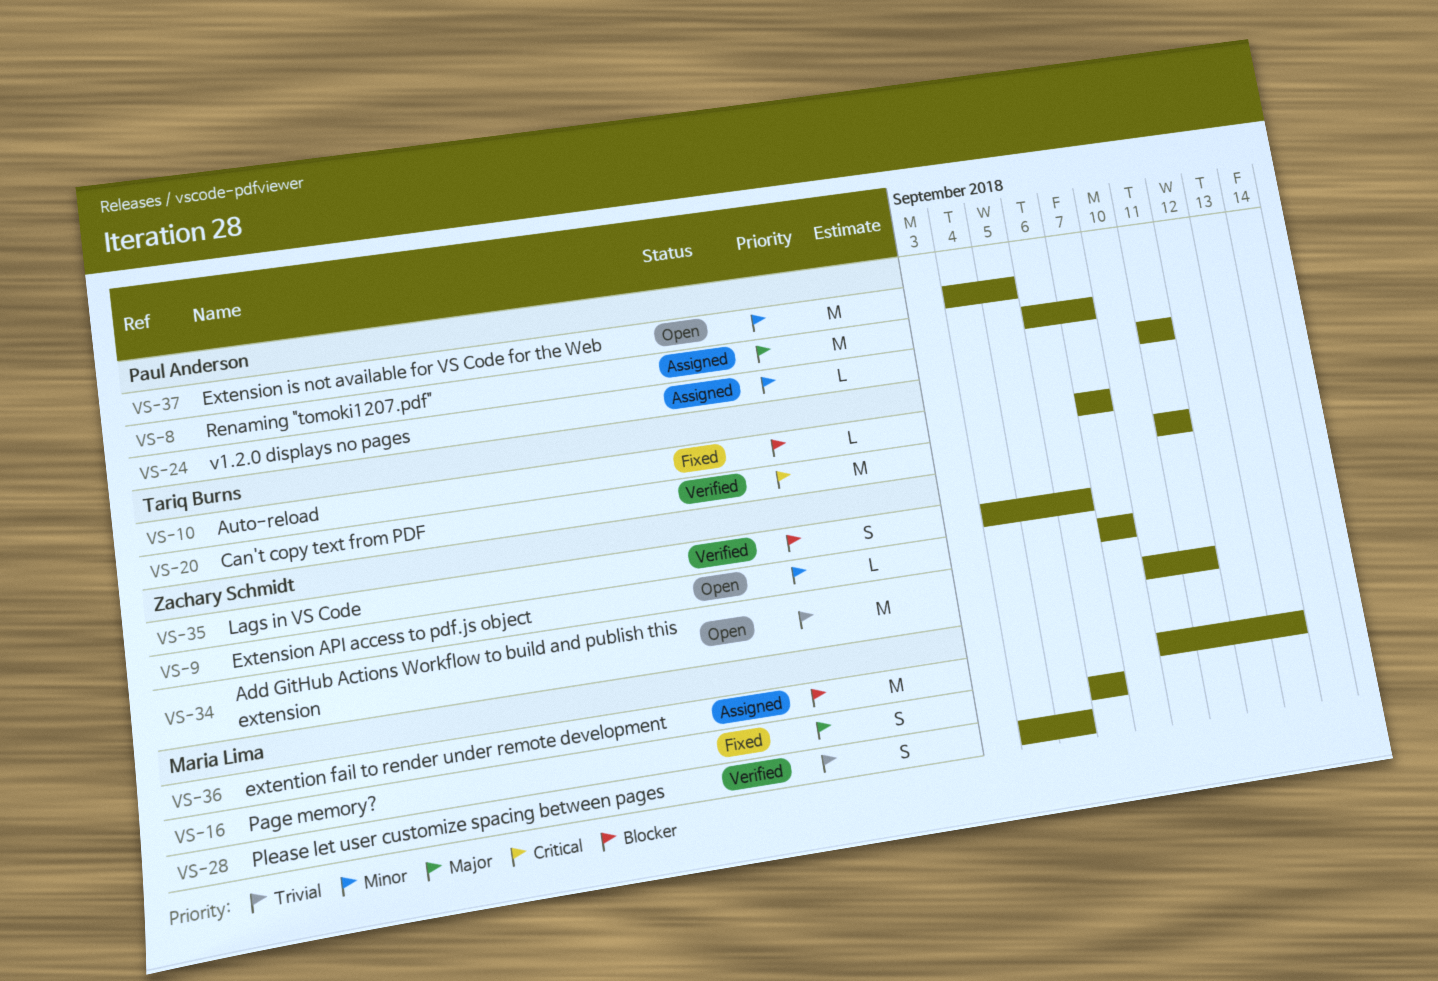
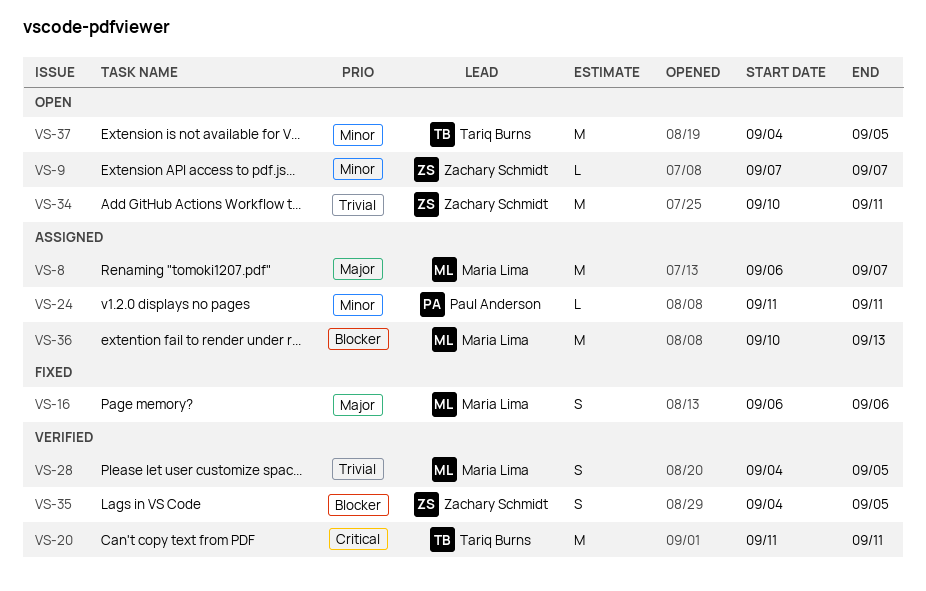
VS-8, owner: Paul Anderson -> Maria Lima
VS-10: present -> none
VS-35, due: Sep 6 -> Sep 5
VS-37, owner: Paul Anderson -> Tariq Burns

